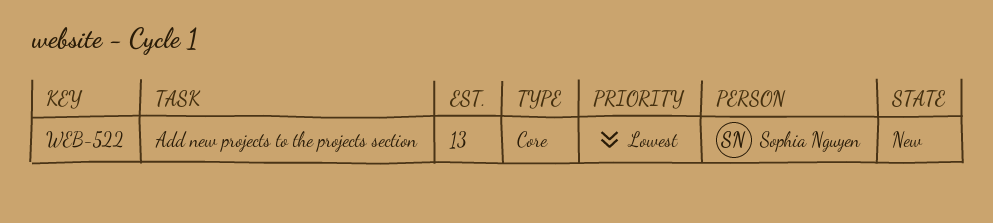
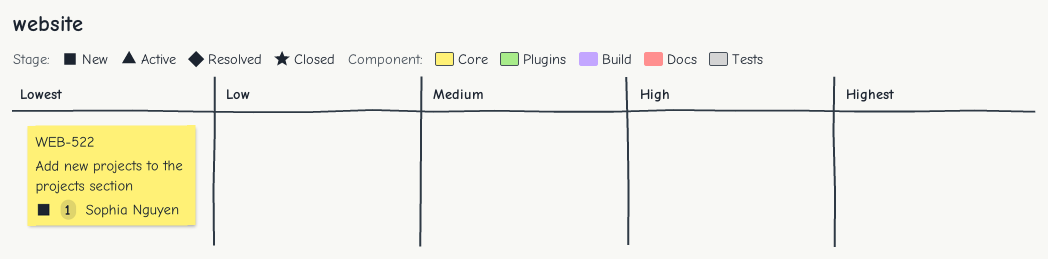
WEB-522, estimate: 13 -> 1

